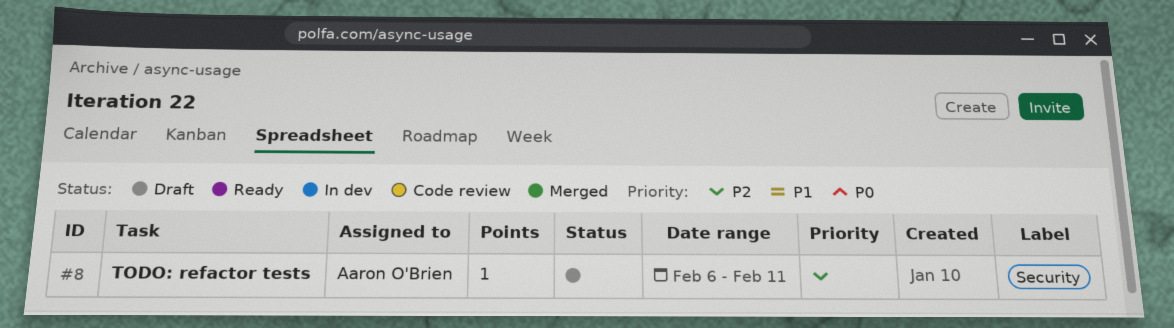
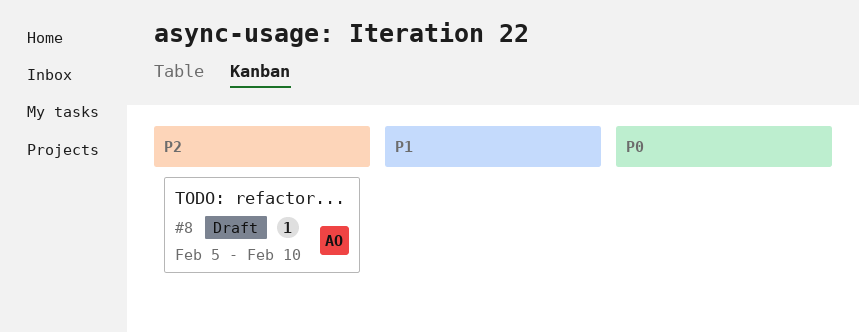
#8, start: Feb 6 -> Feb 5
#8, due: Feb 11 -> Feb 10

